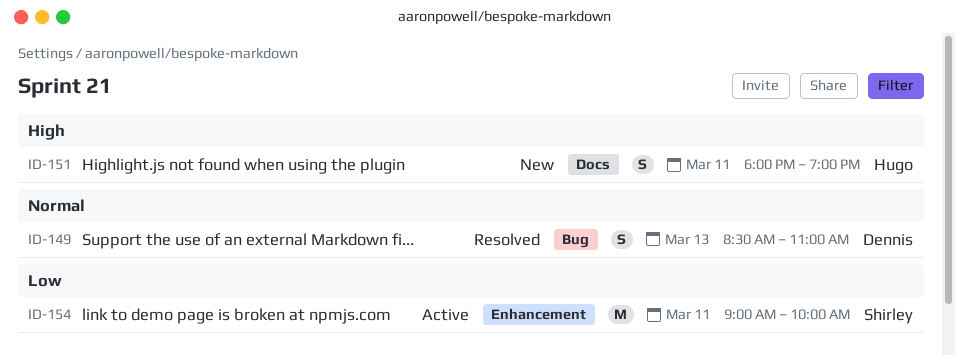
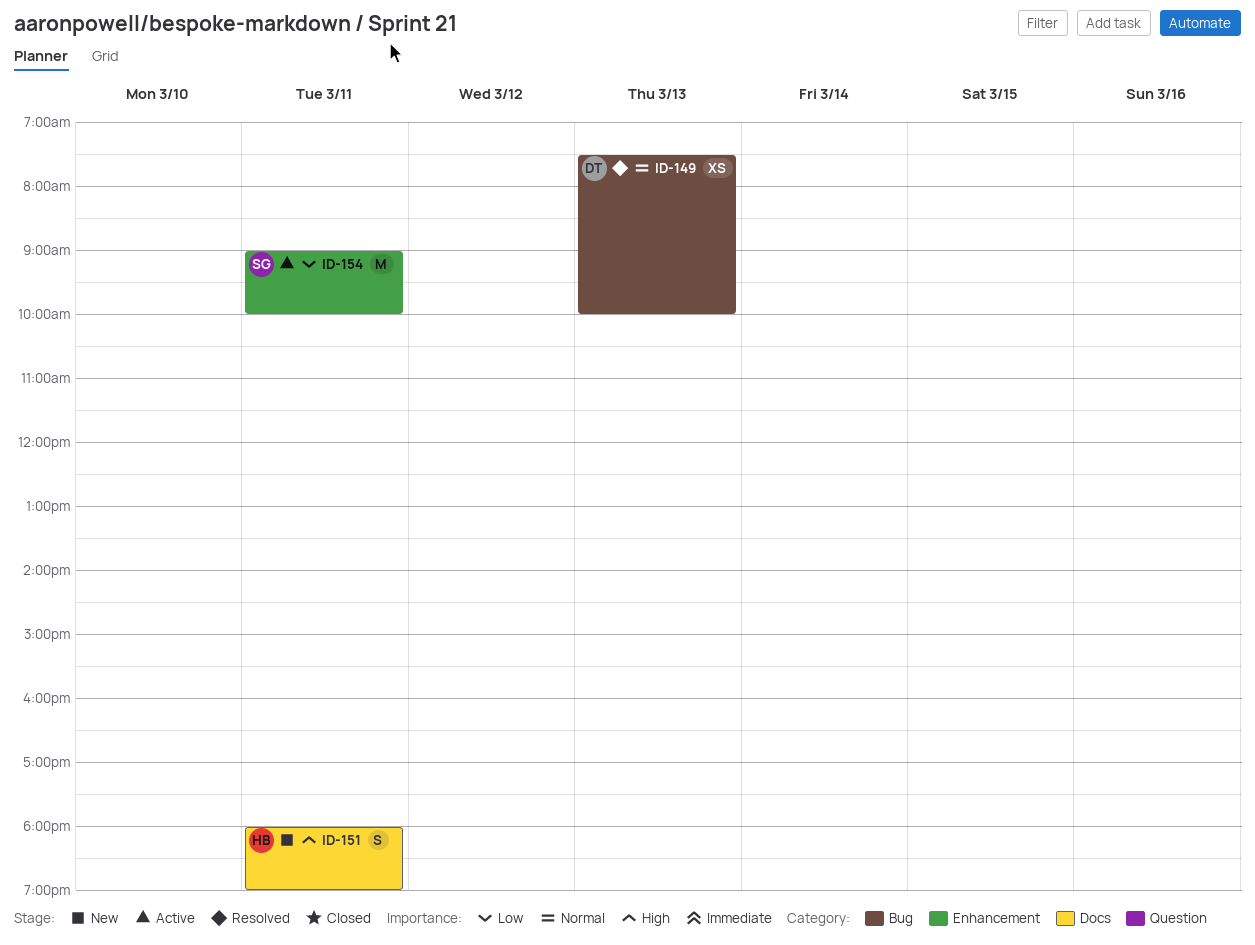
ID-149, estimate: S -> XS
ID-149, begins: 08:30 -> 07:30
ID-149, ends: 11:00 -> 10:00

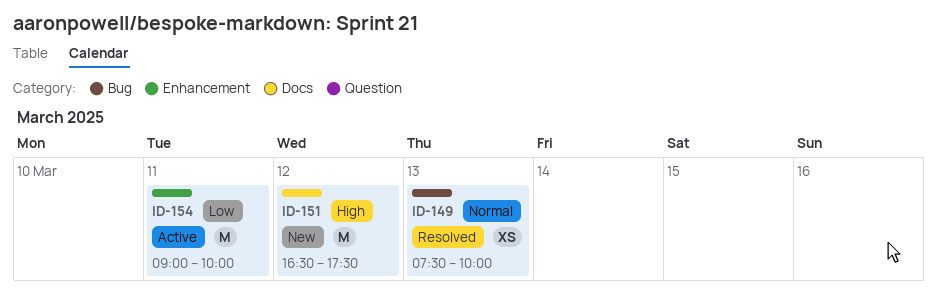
ID-151, estimate: S -> M
ID-151, day: Mar 11 -> Mar 12
ID-151, begins: 18:00 -> 16:30
ID-151, ends: 19:00 -> 17:30

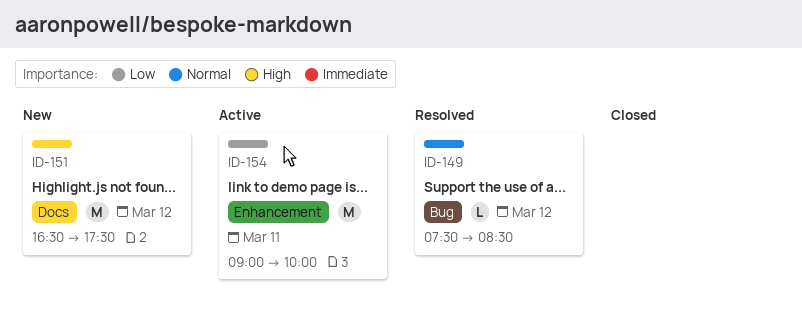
ID-149, estimate: XS -> L
ID-149, day: Mar 13 -> Mar 12
ID-149, ends: 10:00 -> 08:30

